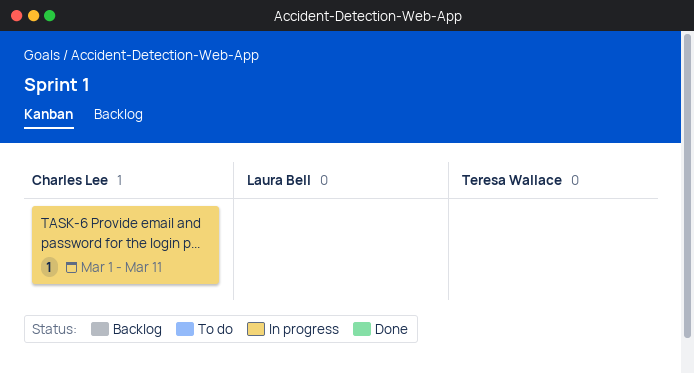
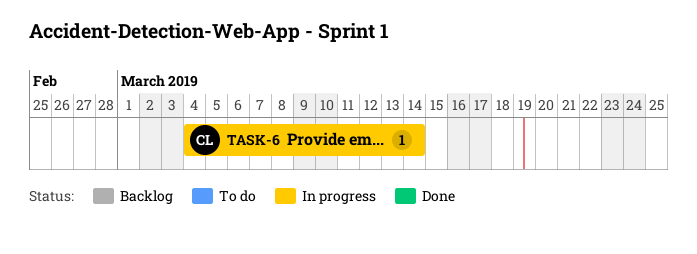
TASK-6, start: Mar 1 -> Mar 4
TASK-6, due: Mar 11 -> Mar 14

